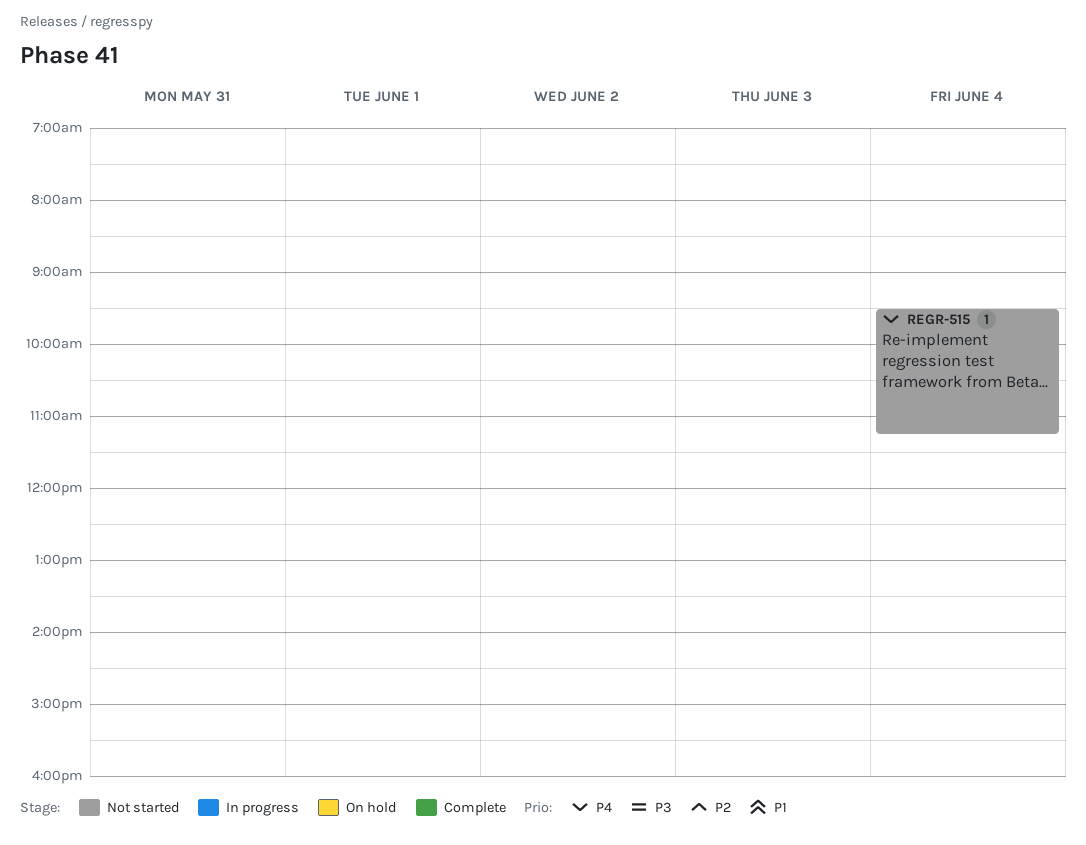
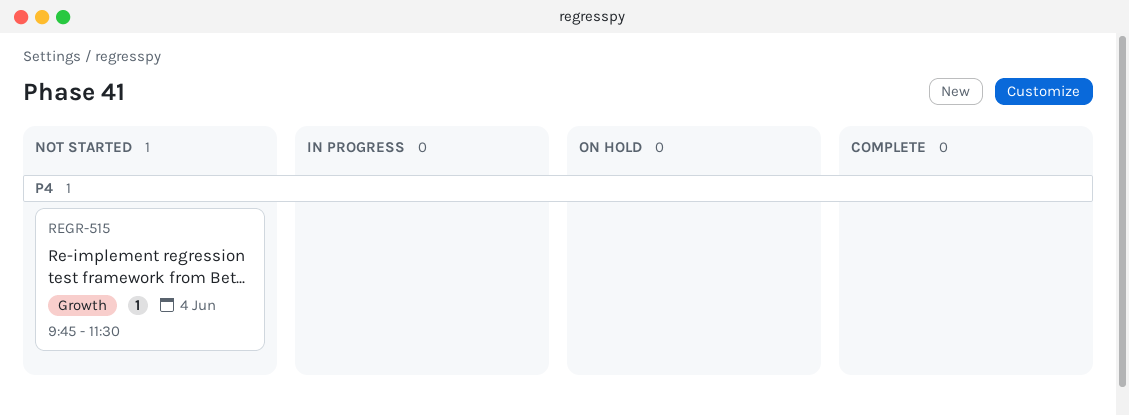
REGR-515, begins: 09:30 -> 09:45
REGR-515, ends: 11:15 -> 11:30

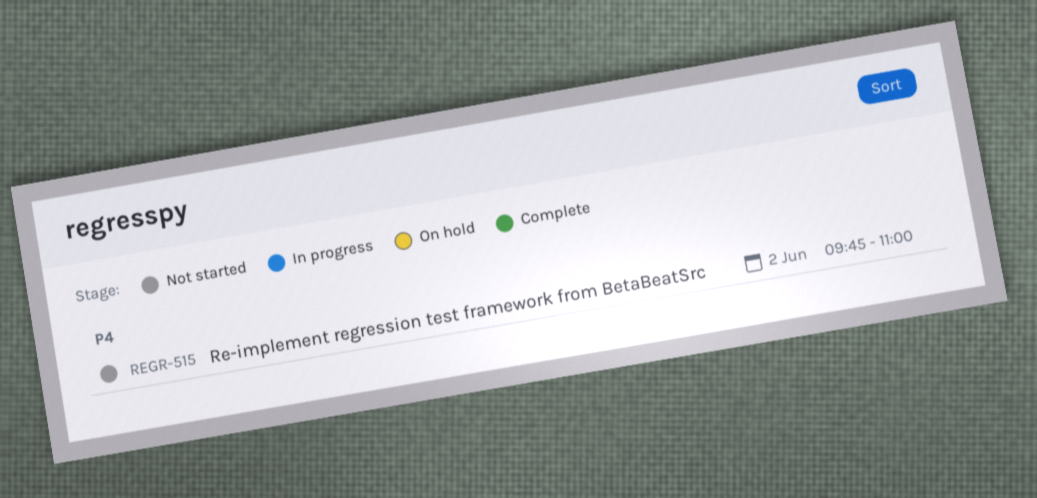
REGR-515, day: Jun 4 -> Jun 2
REGR-515, ends: 11:30 -> 11:00

